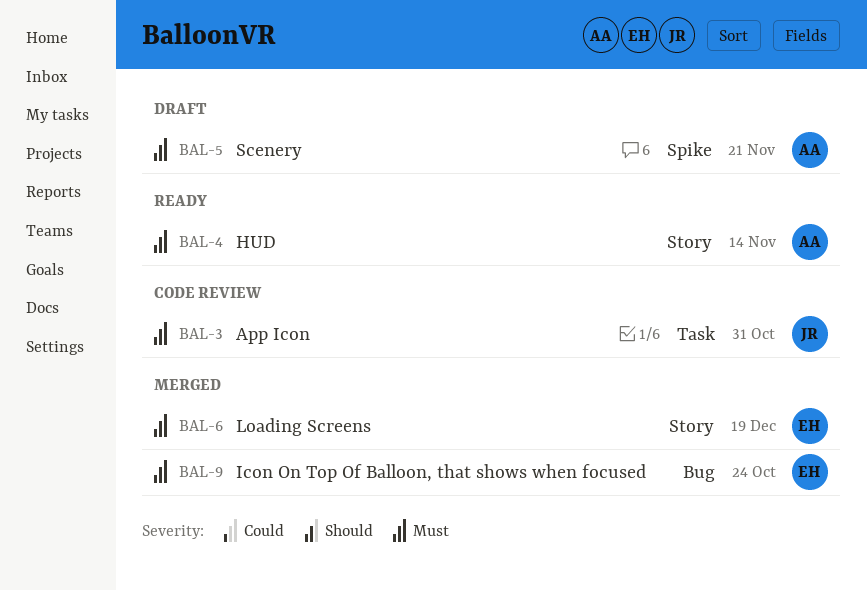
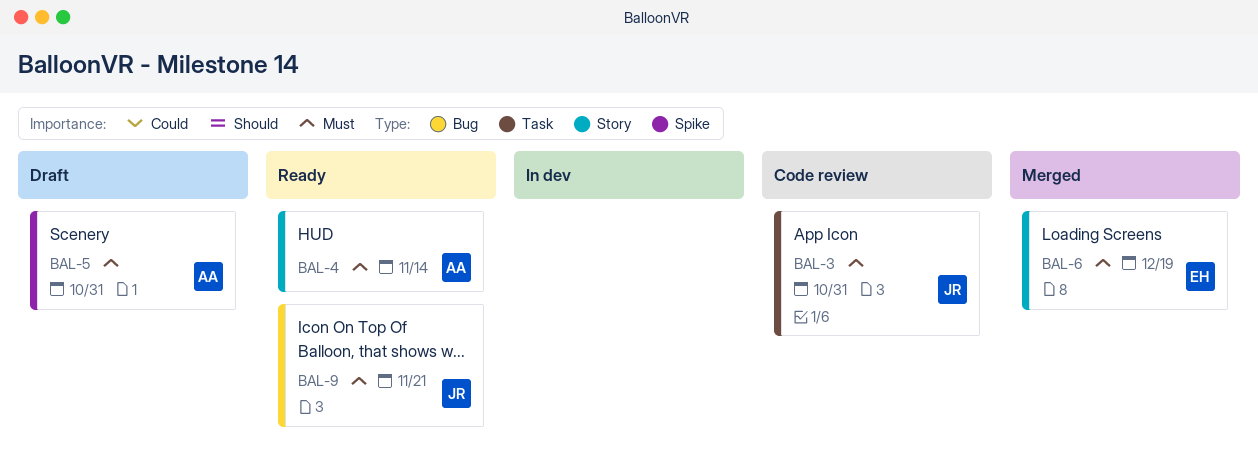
BAL-5, due: Nov 21 -> Oct 31
BAL-9, status: Merged -> Ready
BAL-9, owner: EH -> JR
BAL-9, due: Oct 24 -> Nov 21

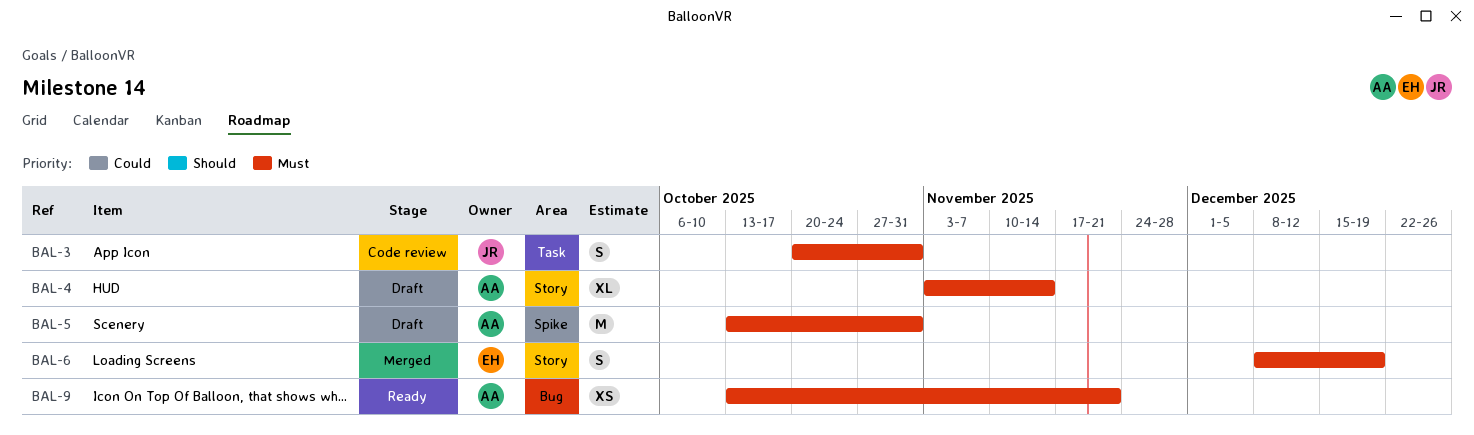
BAL-4, status: Ready -> Draft
BAL-9, owner: JR -> AA

